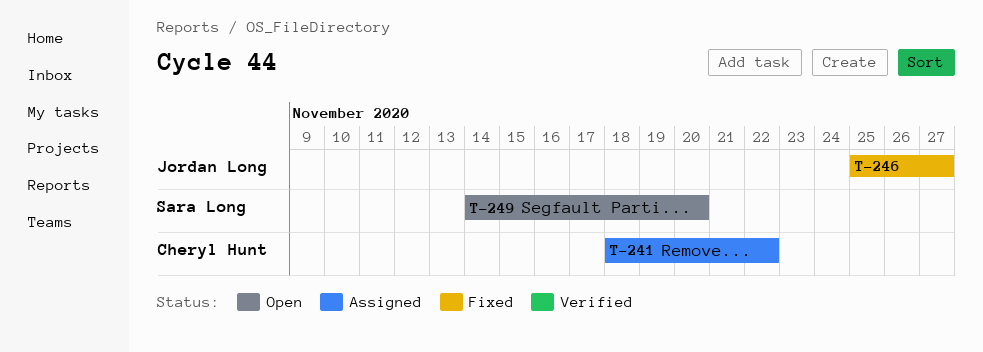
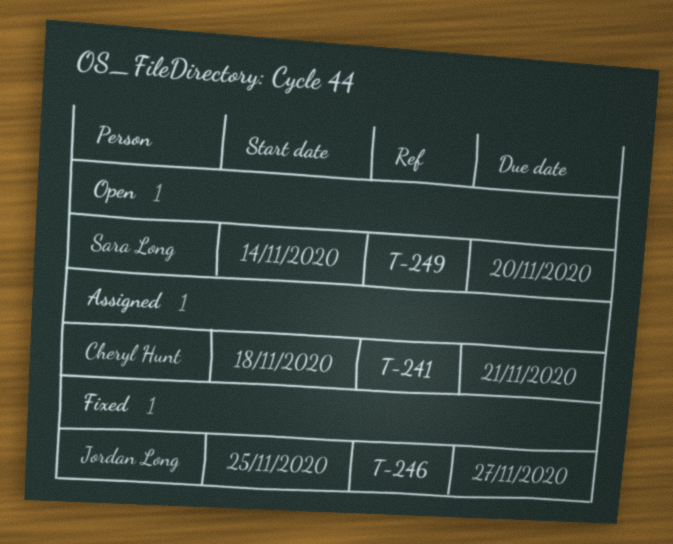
T-241, due: Nov 22 -> Nov 21

